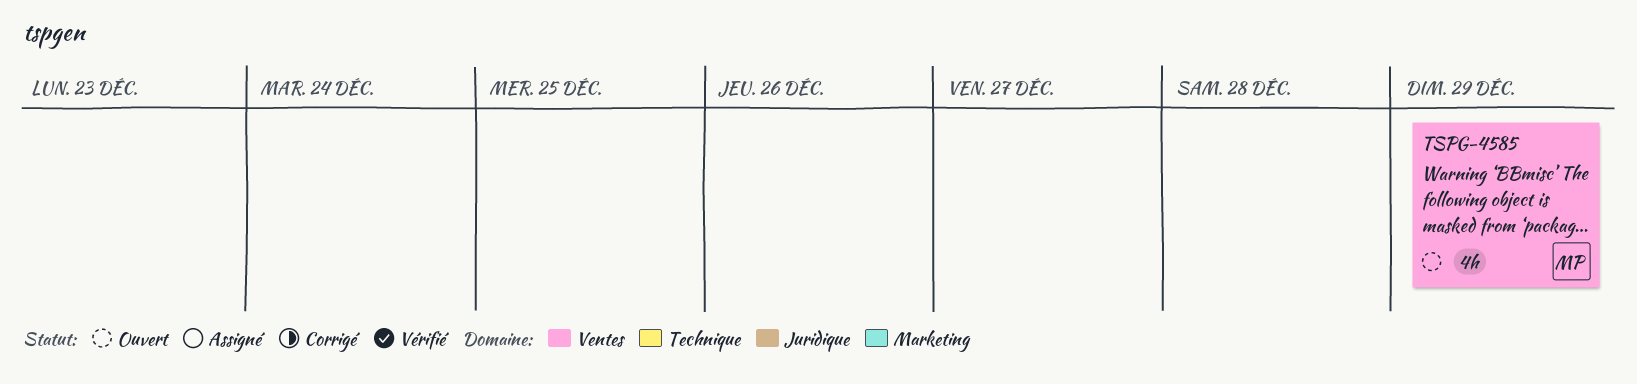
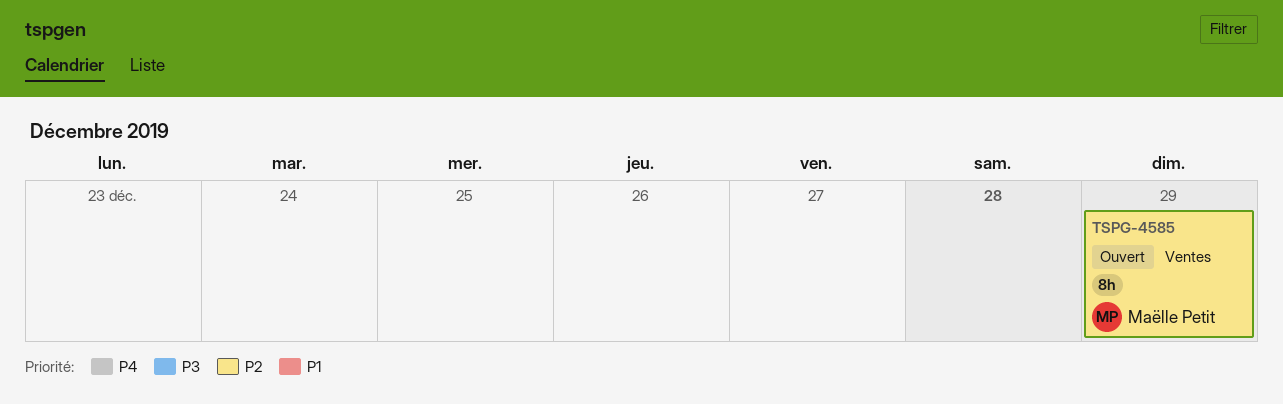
TSPG-4585, estimate: 4h -> 8h

